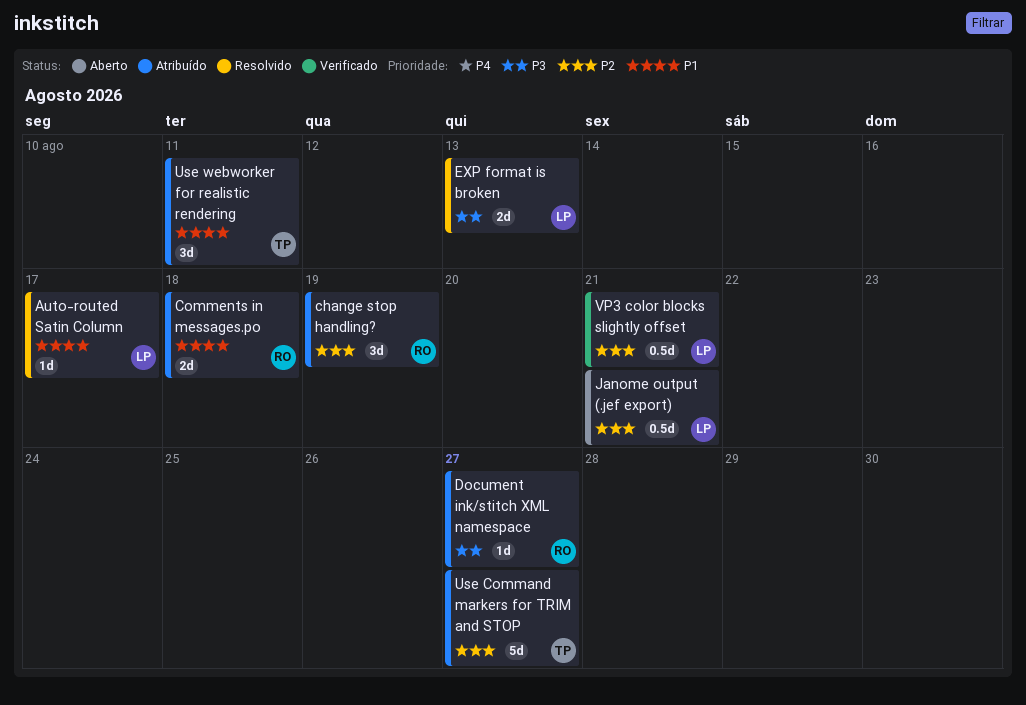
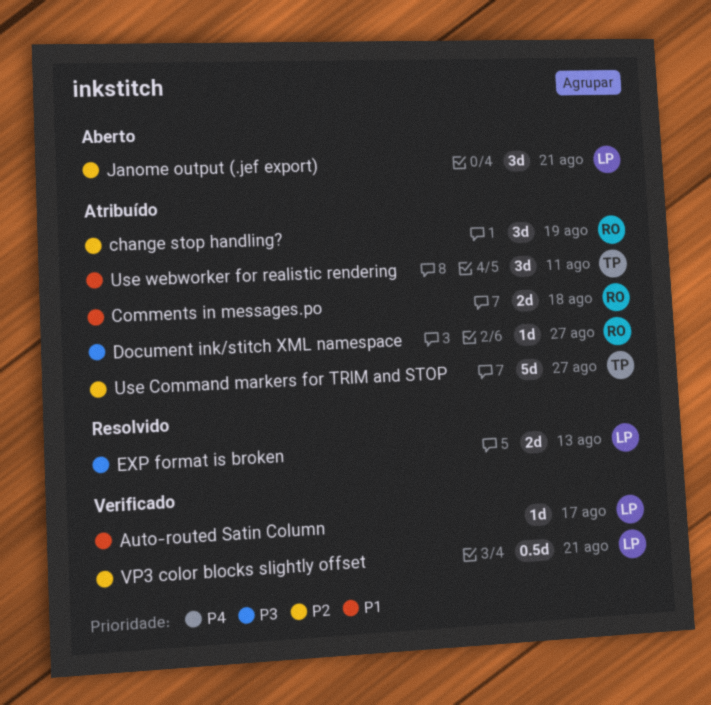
Auto-routed Satin Column, status: Resolvido -> Verificado
Janome output (.jef export), estimate: 0.5d -> 3d

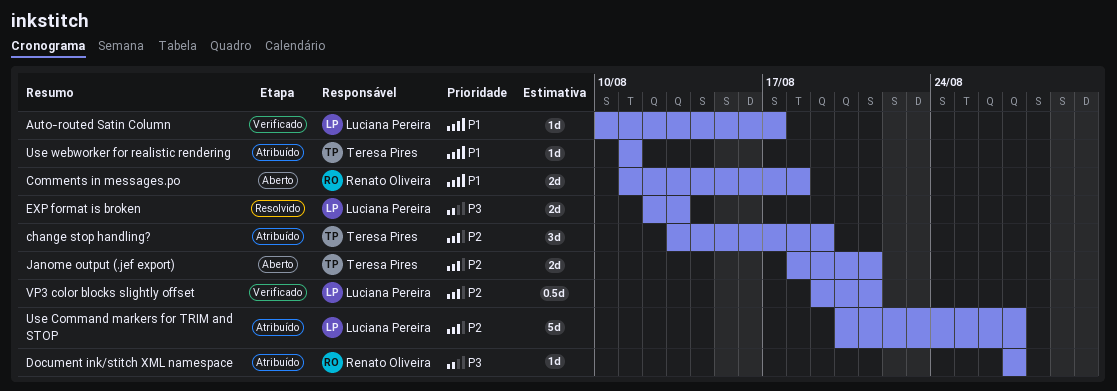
change stop handling?, owner: Renato Oliveira -> Teresa Pires
Comments in messages.po, status: Atribuído -> Aberto
Janome output (.jef export), owner: Luciana Pereira -> Teresa Pires
Janome output (.jef export), estimate: 3d -> 2d
Use Command markers for TRIM and STOP, owner: Teresa Pires -> Luciana Pereira
Use webworker for realistic rendering, estimate: 3d -> 1d

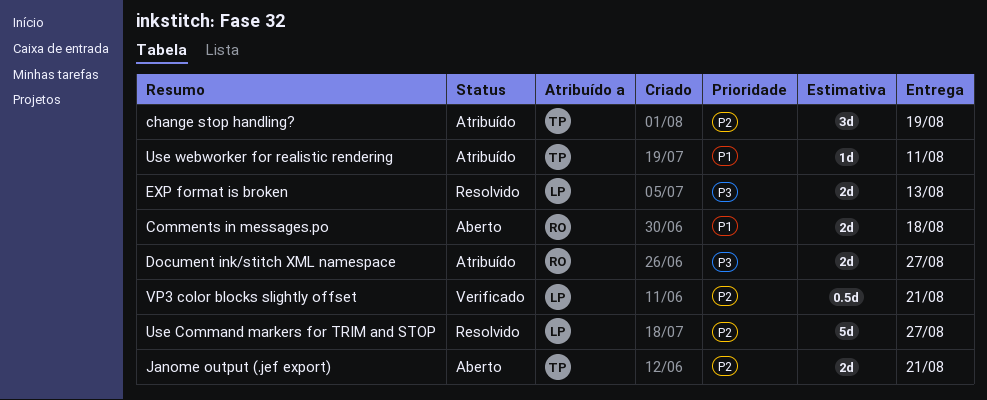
Auto-routed Satin Column: present -> none
Document ink/stitch XML namespace, estimate: 1d -> 2d
Use Command markers for TRIM and STOP, status: Atribuído -> Resolvido

